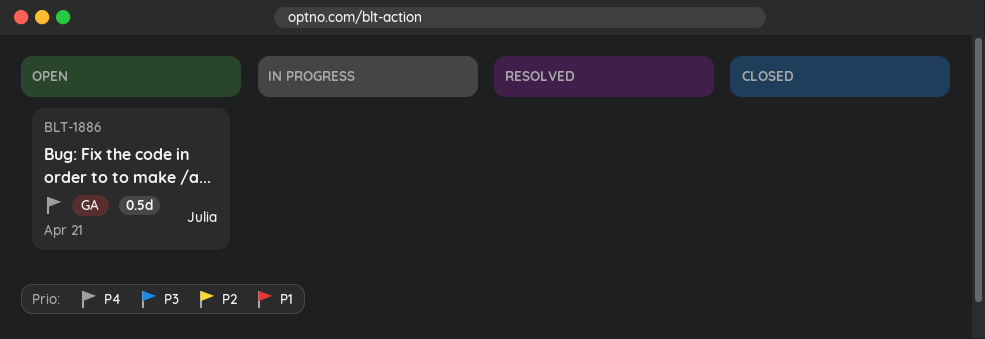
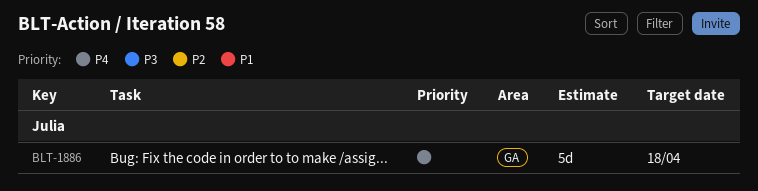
BLT-1886, estimate: 0.5d -> 5d
BLT-1886, due: Apr 21 -> Apr 18

